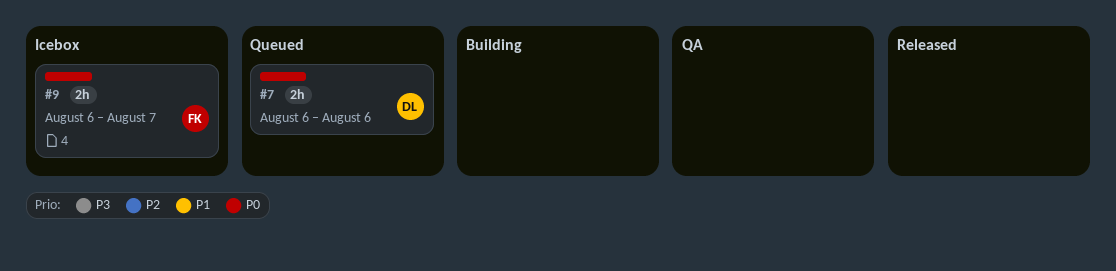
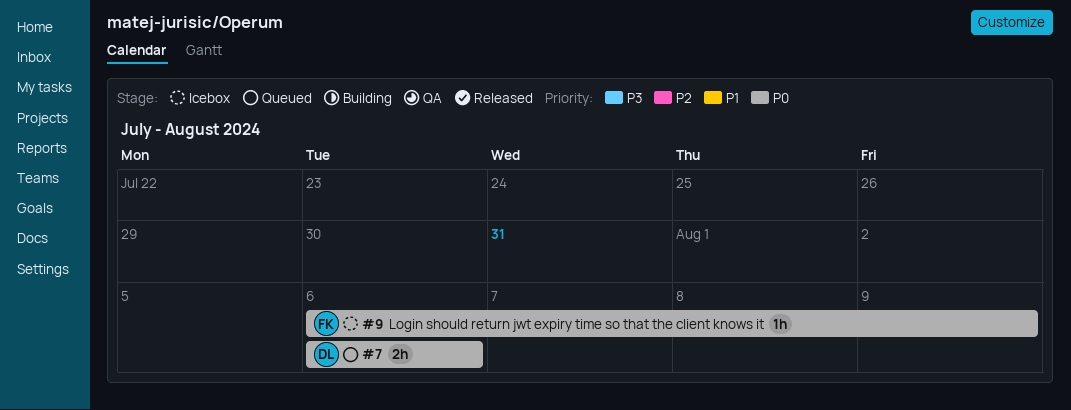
#9, estimate: 2h -> 1h
#9, due: Aug 7 -> Aug 9

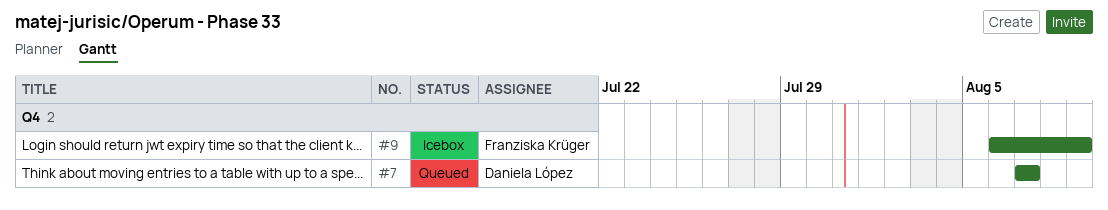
#7, start: Aug 6 -> Aug 7
#7, due: Aug 6 -> Aug 7

